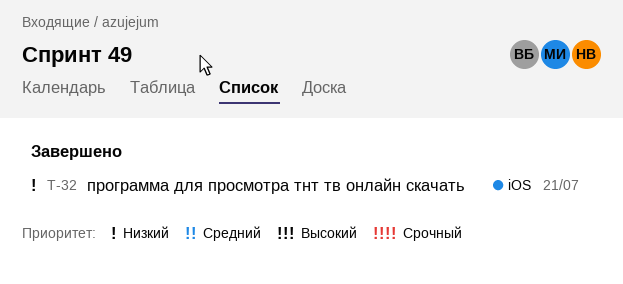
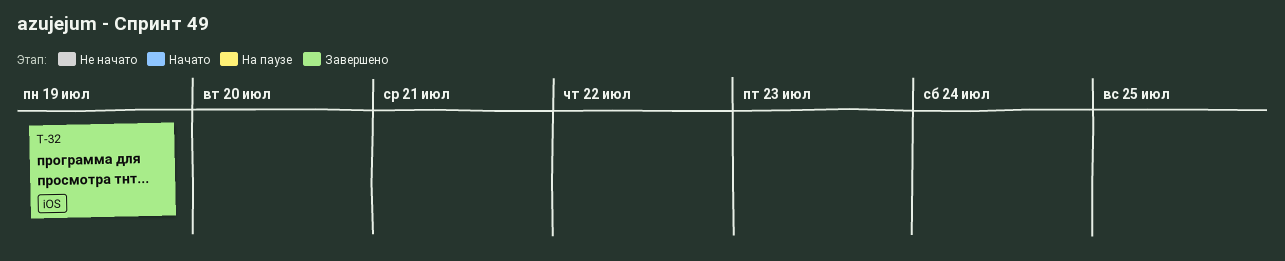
T-32, due: Jul 21 -> Jul 19

